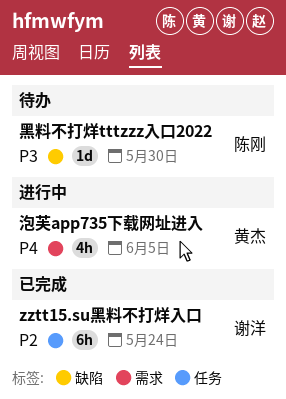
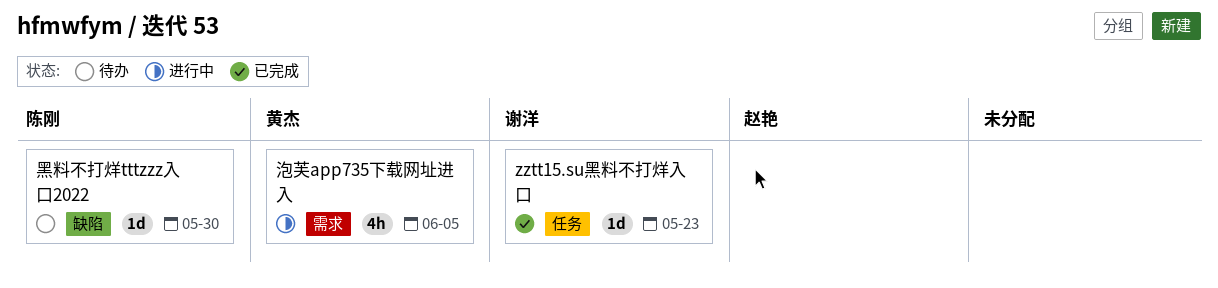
zztt15.su黑料不打烊入口, estimate: 6h -> 1d
zztt15.su黑料不打烊入口, due: May 24 -> May 23

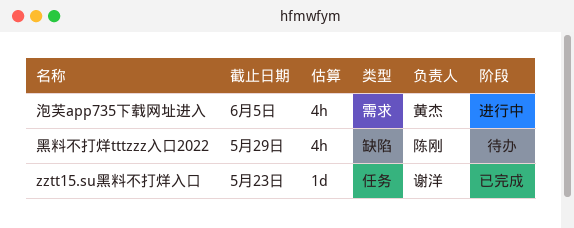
黑料不打烊tttzzz入口2022, estimate: 1d -> 4h
黑料不打烊tttzzz入口2022, due: May 30 -> May 29

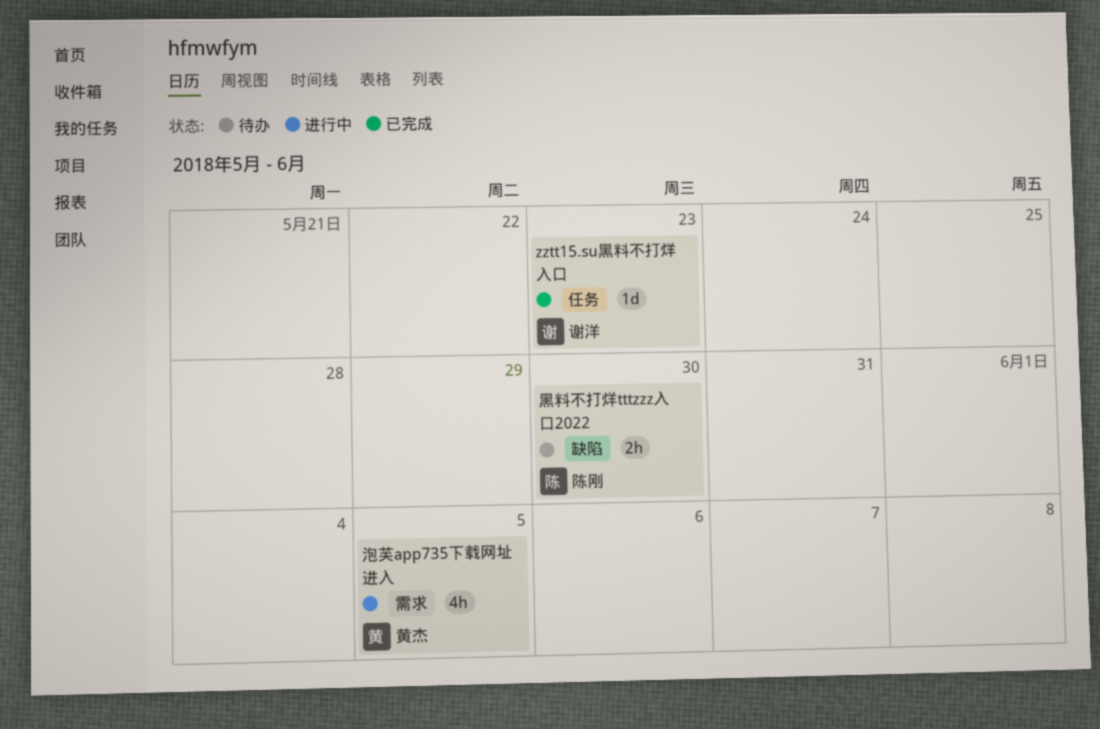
黑料不打烊tttzzz入口2022, estimate: 4h -> 2h
黑料不打烊tttzzz入口2022, due: May 29 -> May 30

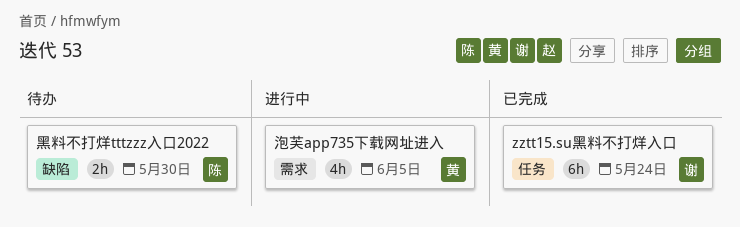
zztt15.su黑料不打烊入口, estimate: 1d -> 6h
zztt15.su黑料不打烊入口, due: May 23 -> May 24

